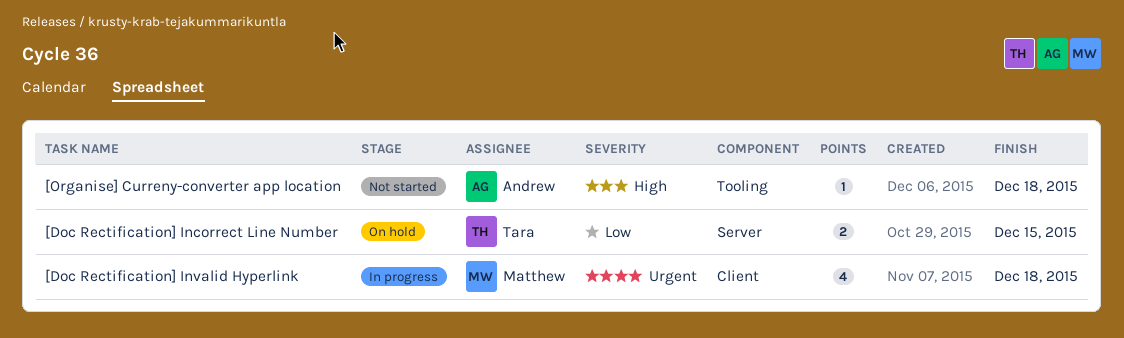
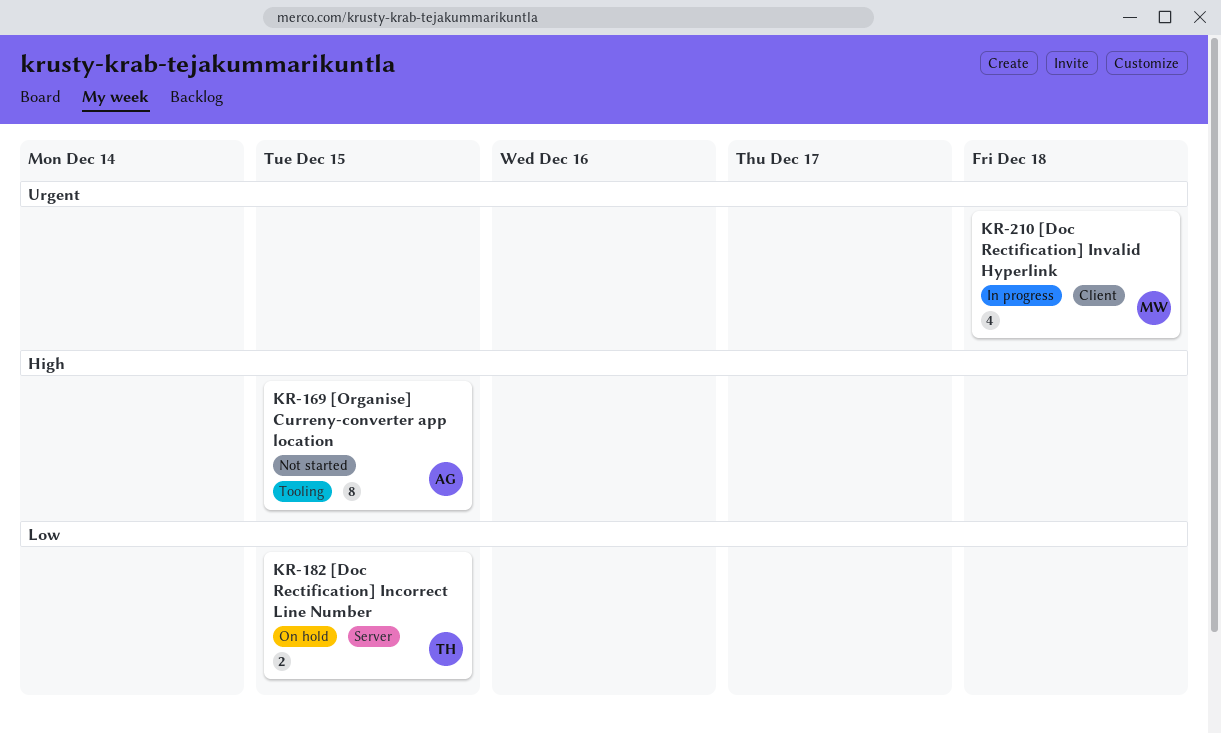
[Organise] Curreny-converter app location, estimate: 1 -> 8
[Organise] Curreny-converter app location, due: Dec 18 -> Dec 15

